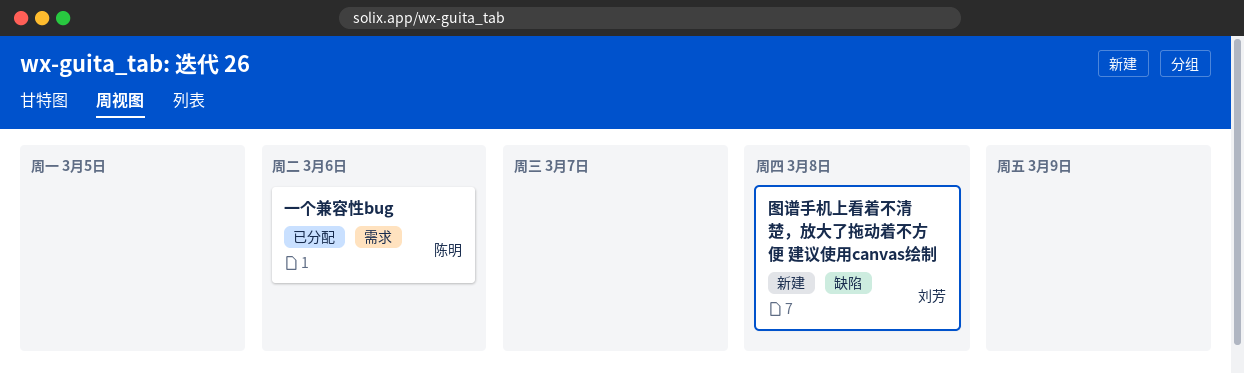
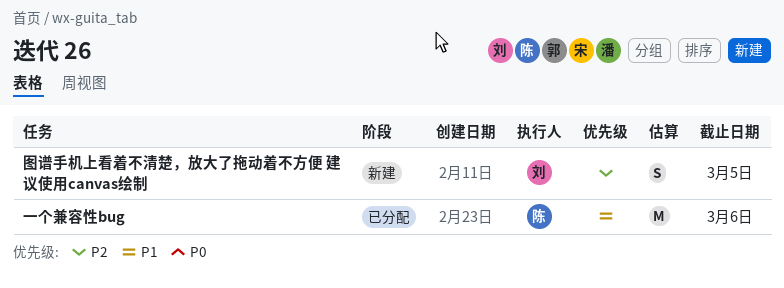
图谱手机上看着不清楚，放大了拖动着不方便 建议使用canvas绘制, due: Mar 8 -> Mar 5

